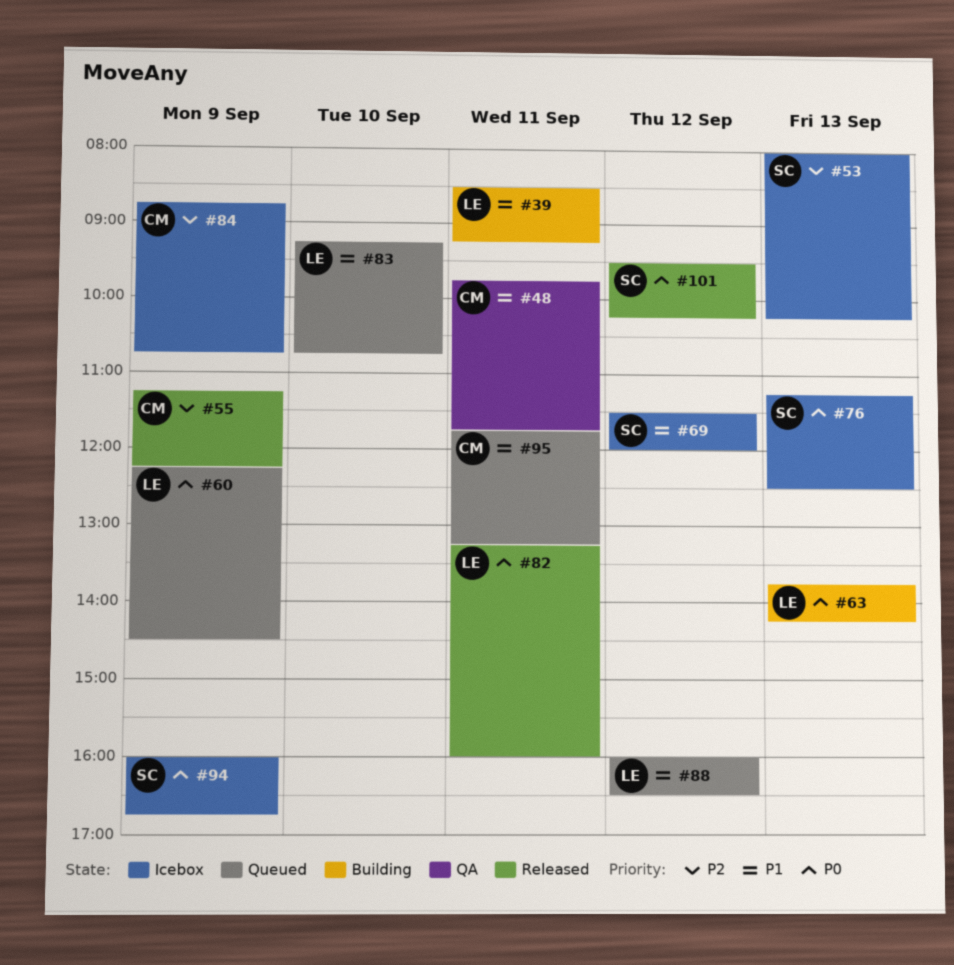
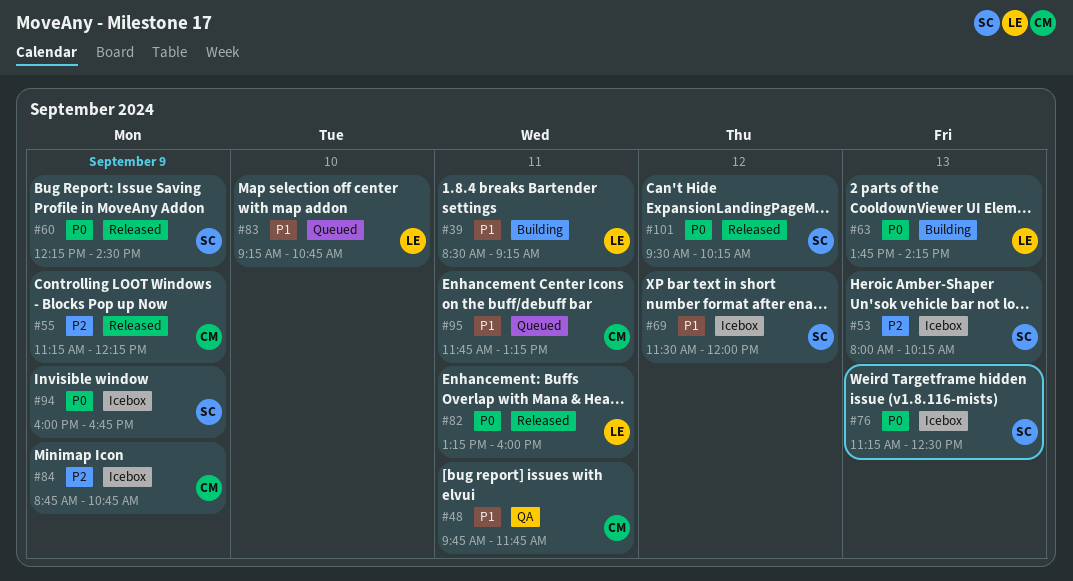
#60, status: Queued -> Released
#60, owner: LE -> SC
#88: present -> none

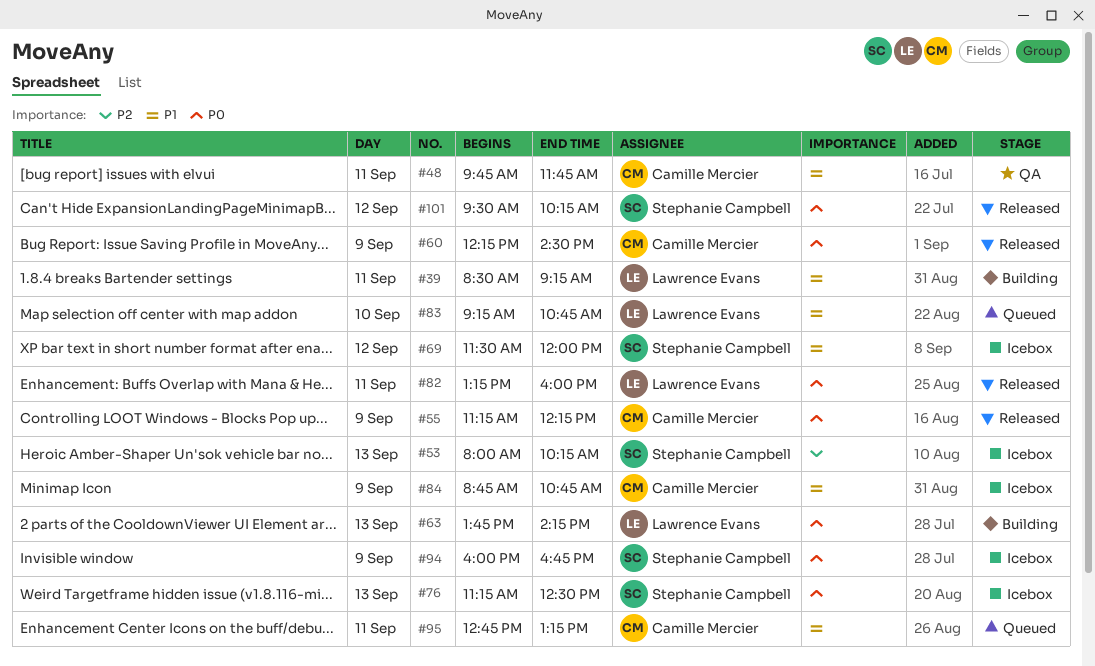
#55, priority: P2 -> P0
#60, owner: Stephanie Campbell -> Camille Mercier
#84, priority: P2 -> P1
#95, begins: 11:45 -> 12:45

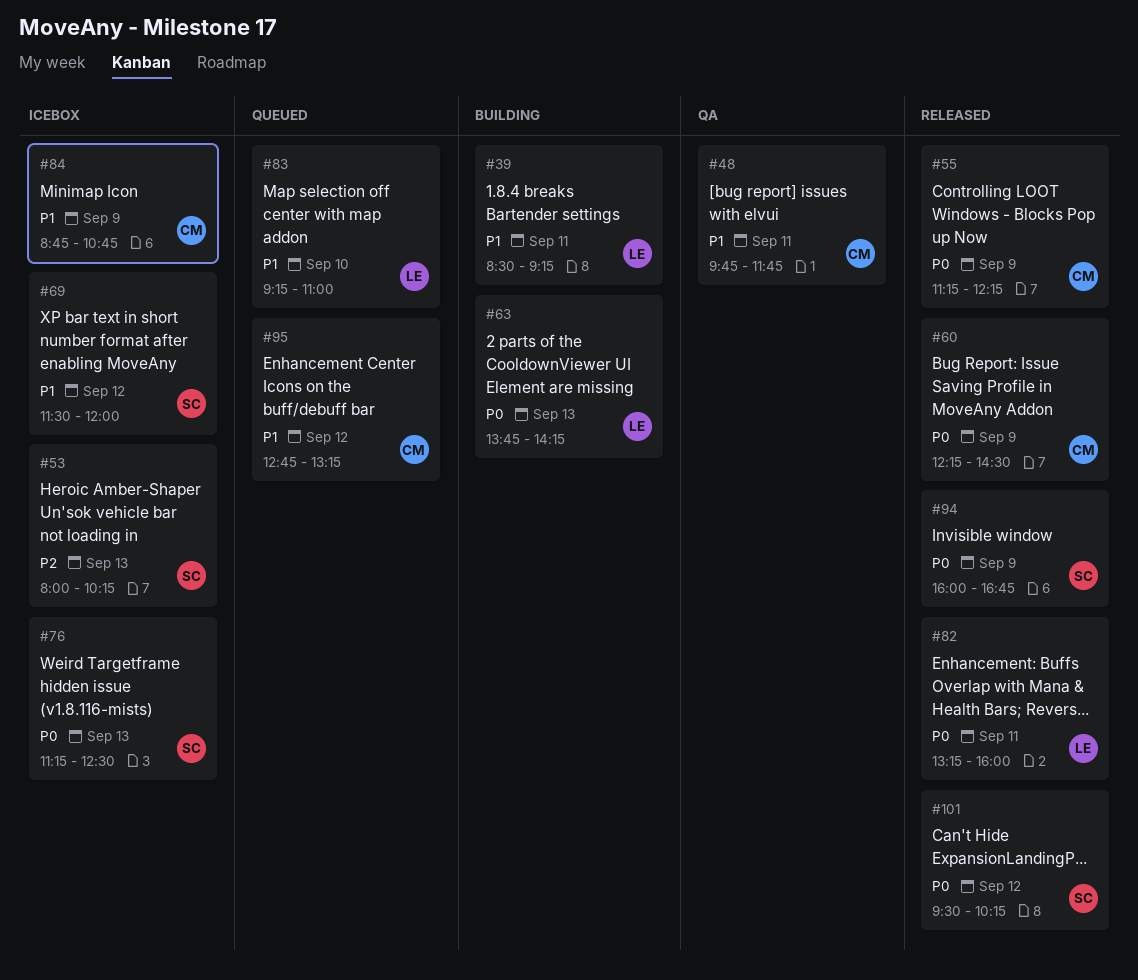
#83, ends: 10:45 -> 11:00
#94, status: Icebox -> Released
#95, day: Sep 11 -> Sep 12

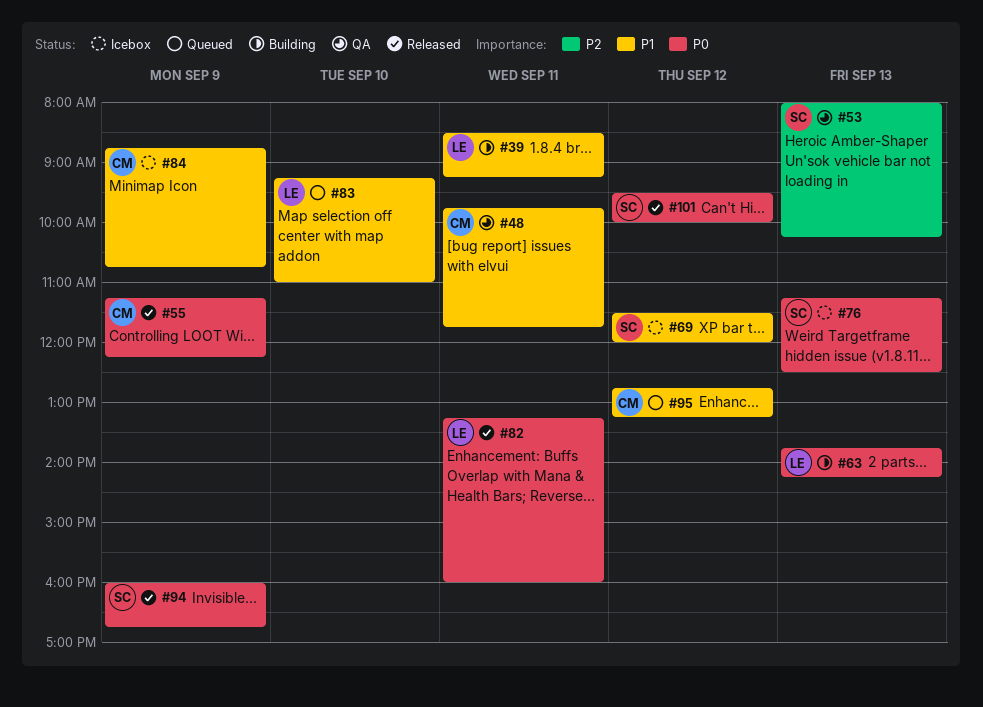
#53, status: Icebox -> QA
#60: present -> none
#101, ends: 10:15 -> 10:00

